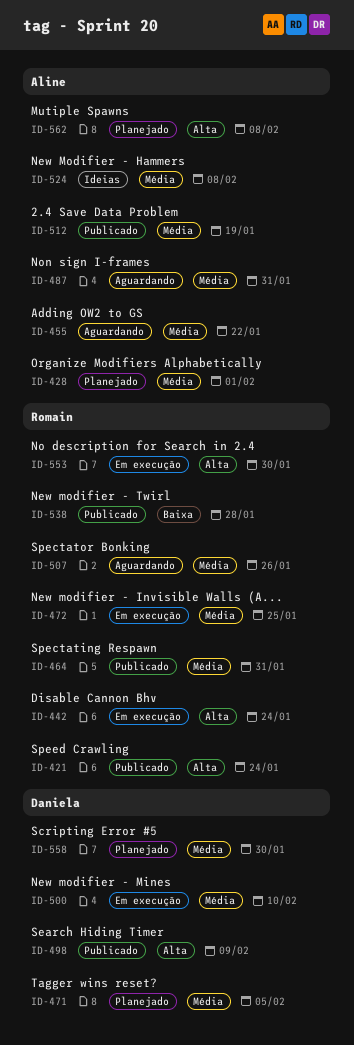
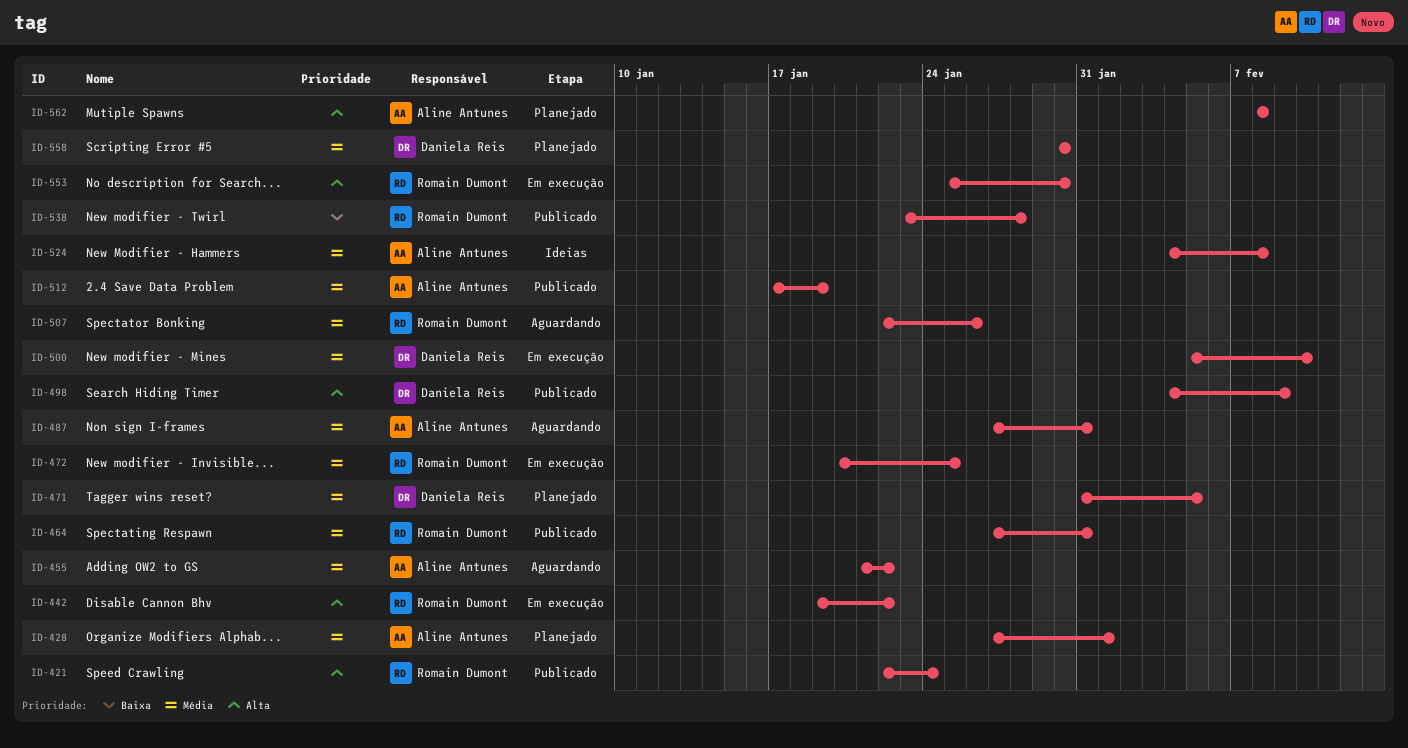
ID-442, due: Jan 24 -> Jan 22

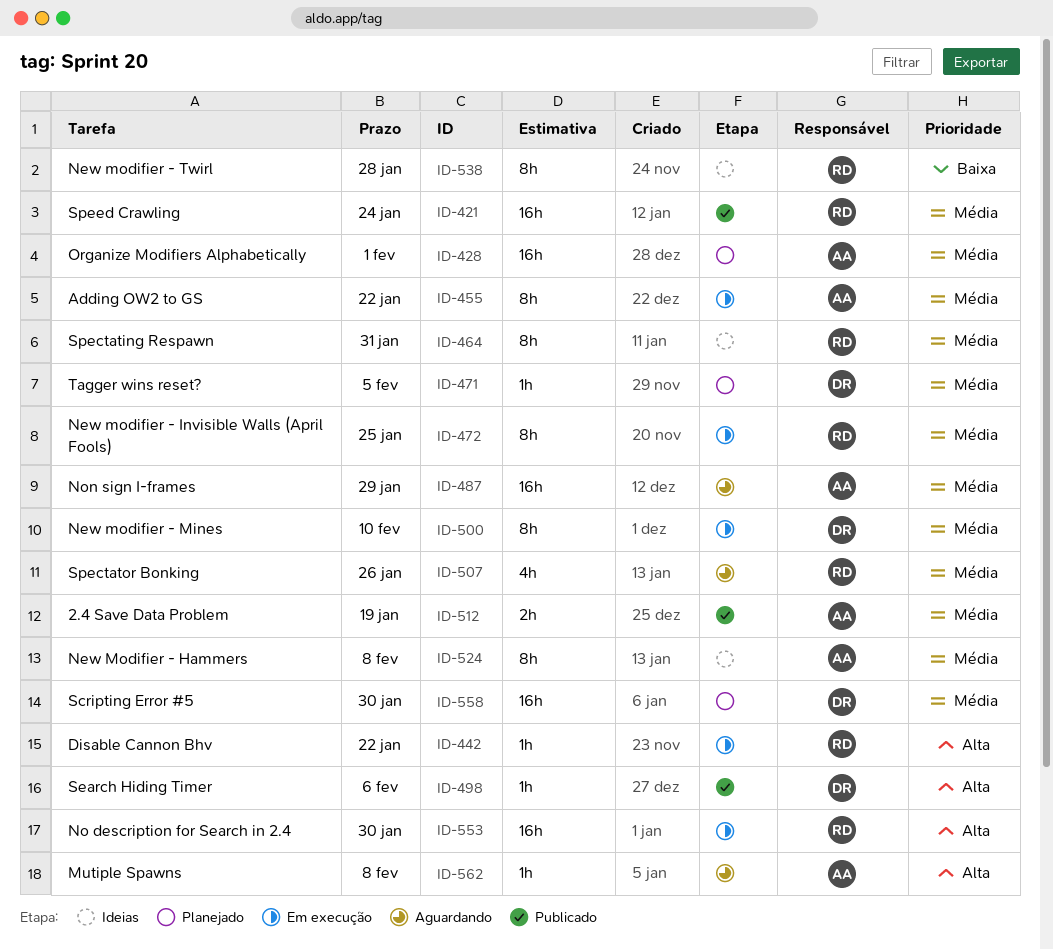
ID-421, priority: Alta -> Média
ID-455, status: Aguardando -> Em execução
ID-464, status: Publicado -> Ideias
ID-487, due: Jan 31 -> Jan 29
ID-498, due: Feb 9 -> Feb 6
ID-538, status: Publicado -> Ideias
ID-562, status: Planejado -> Aguardando

